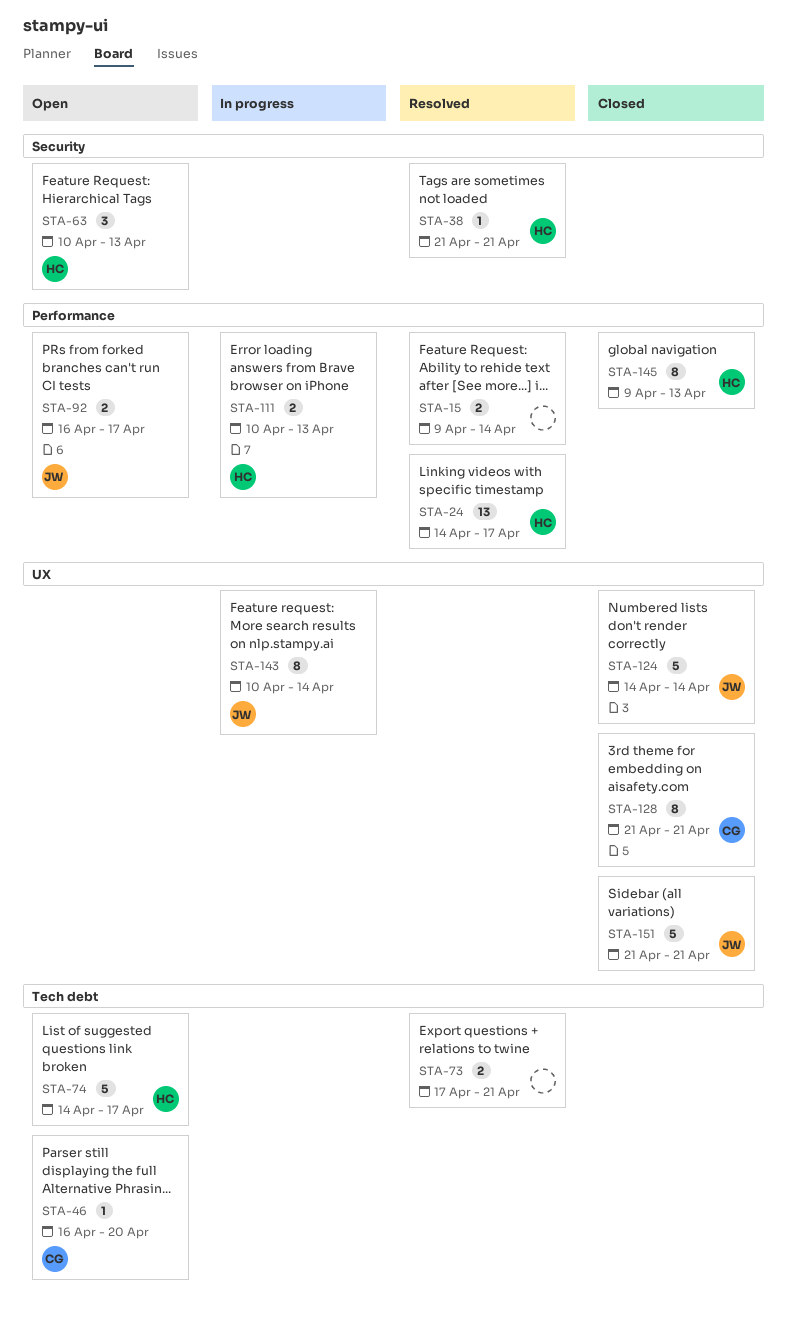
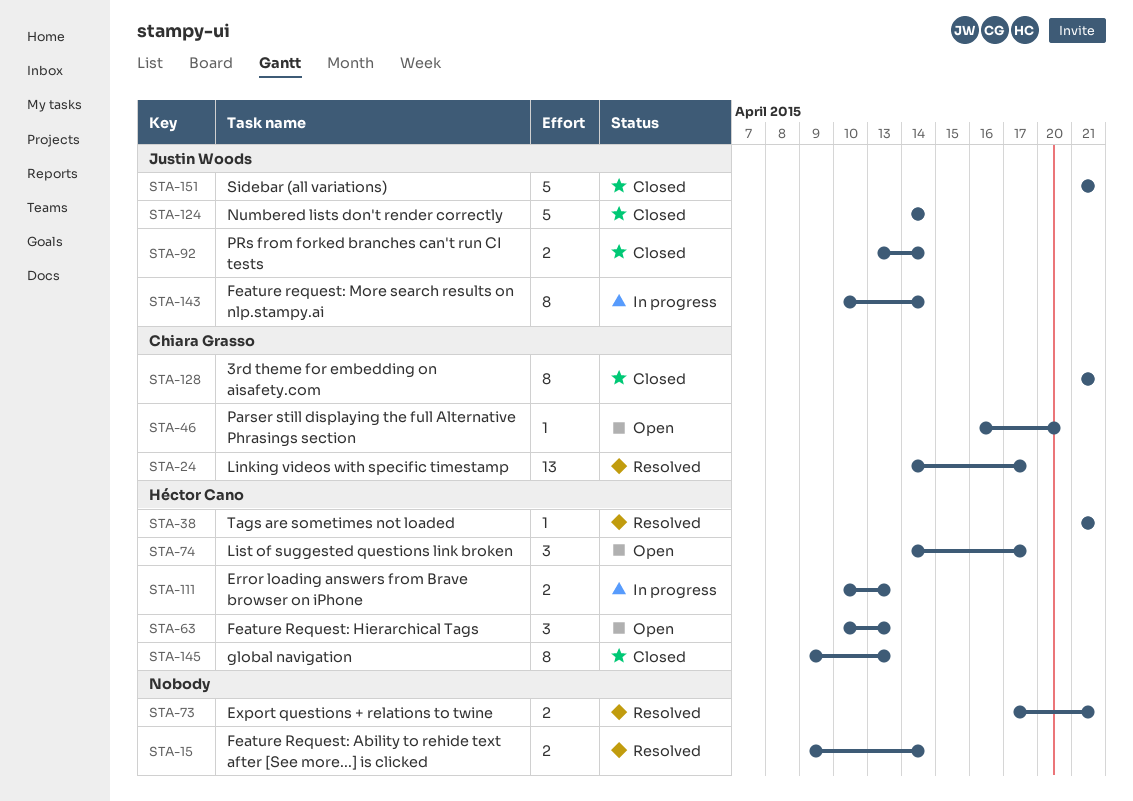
STA-24, owner: Héctor Cano -> Chiara Grasso
STA-74, estimate: 5 -> 3
STA-92, status: Open -> Closed
STA-92, start: Apr 16 -> Apr 13
STA-92, due: Apr 17 -> Apr 14

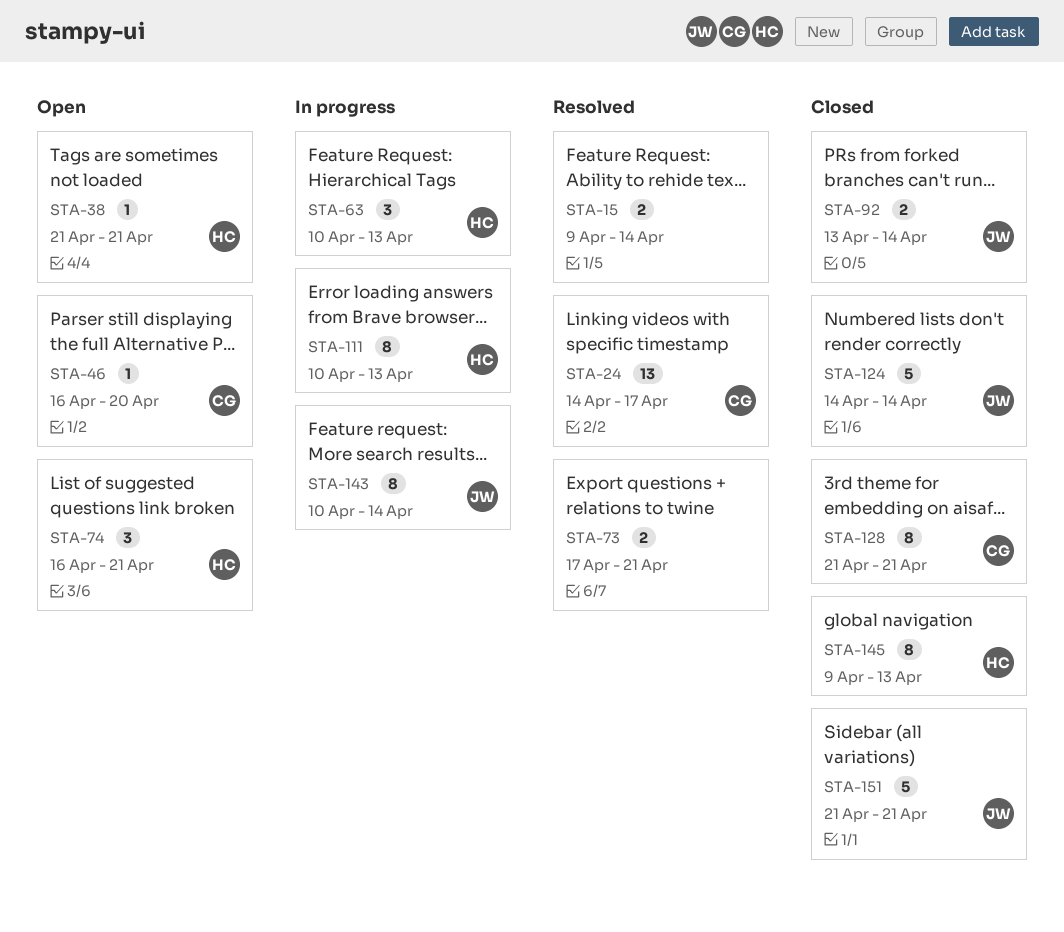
STA-38, status: Resolved -> Open
STA-63, status: Open -> In progress
STA-74, start: Apr 14 -> Apr 16
STA-74, due: Apr 17 -> Apr 21
STA-111, estimate: 2 -> 8

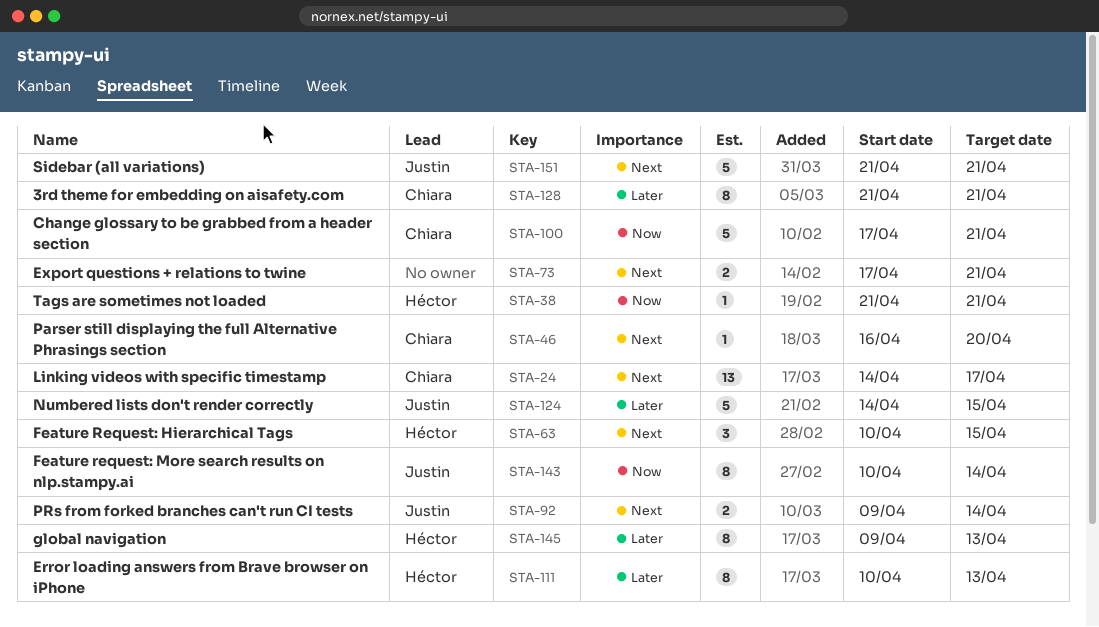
STA-15: present -> none
STA-63, due: Apr 13 -> Apr 15
STA-74: present -> none
STA-92, start: Apr 13 -> Apr 9
STA-100: none -> present
STA-124, due: Apr 14 -> Apr 15

